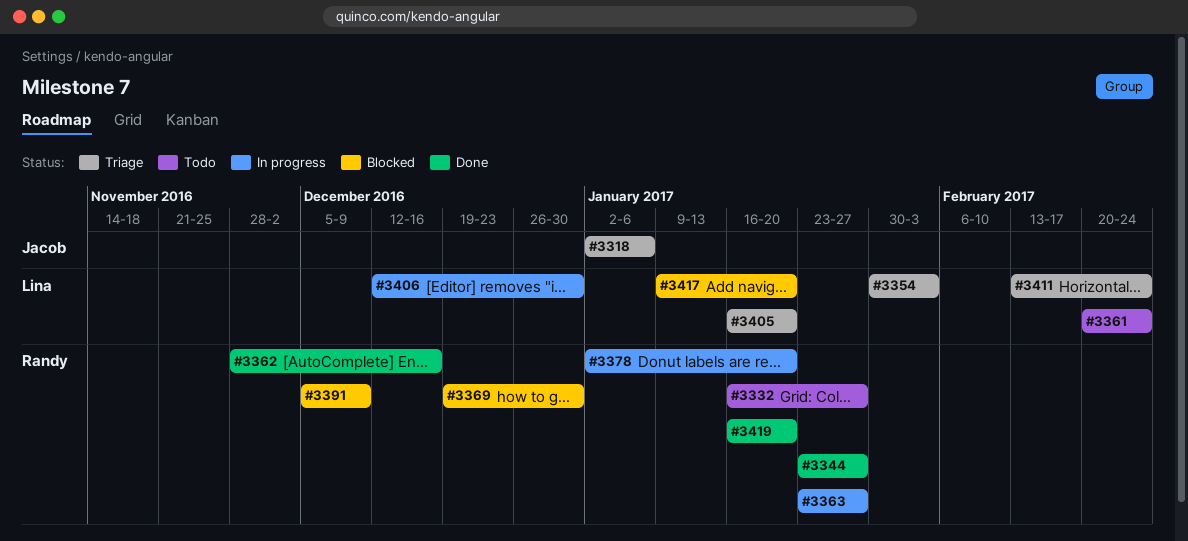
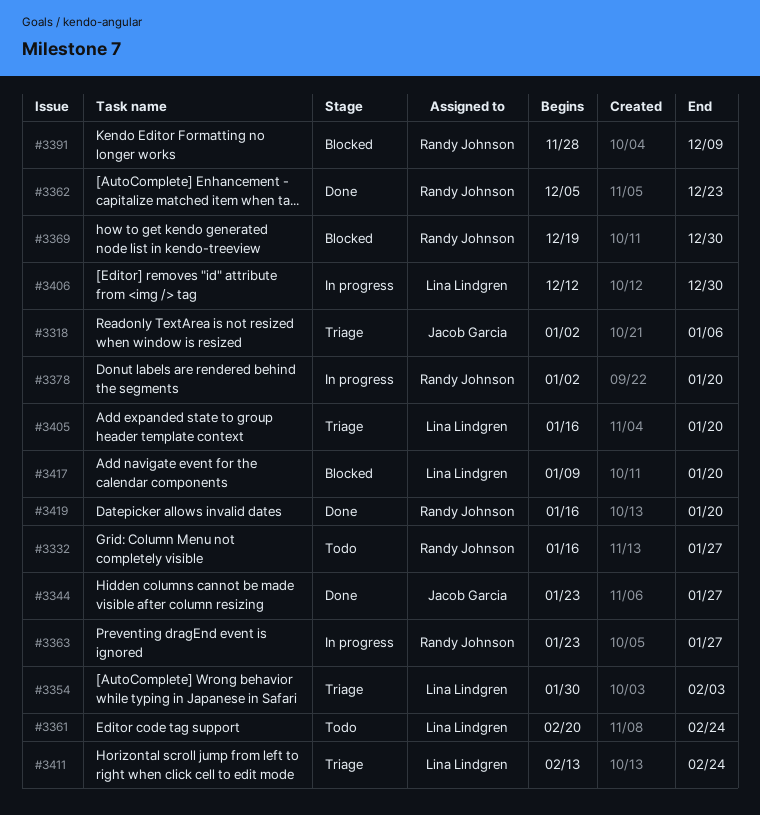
#3344, owner: Randy Johnson -> Jacob Garcia
#3362, start: Nov 28 -> Dec 5
#3362, due: Dec 16 -> Dec 23
#3391, start: Dec 5 -> Nov 28

